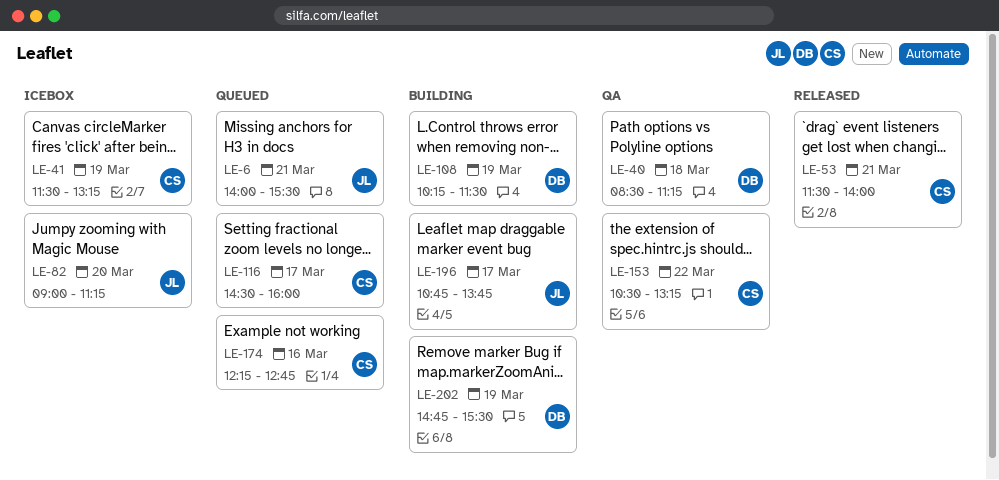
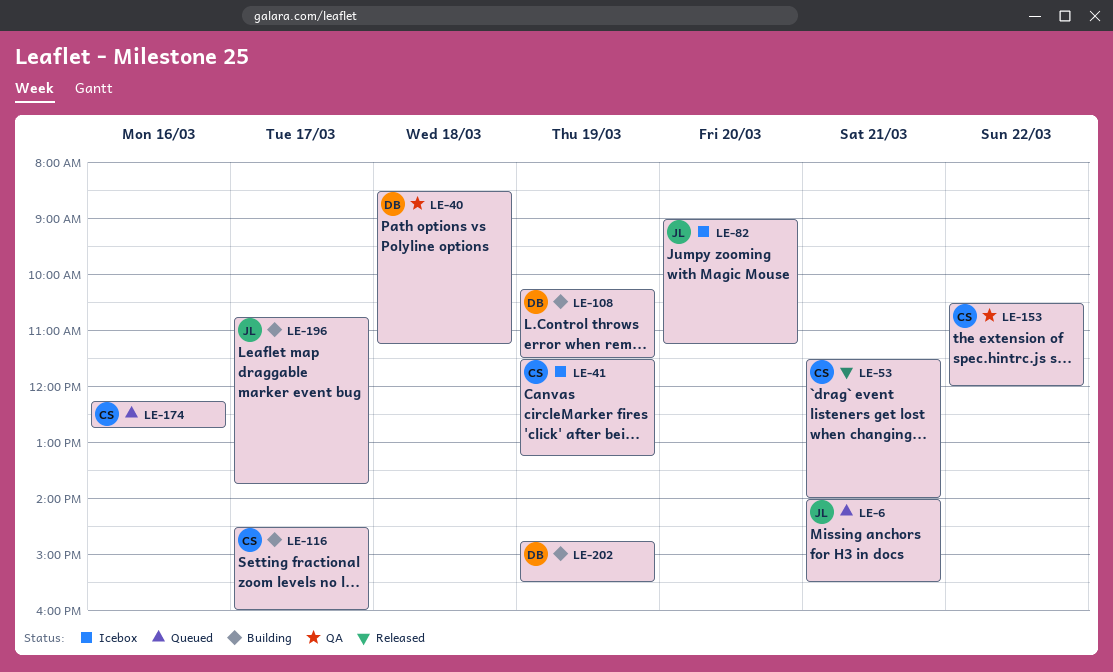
LE-116, status: Queued -> Building
LE-153, ends: 13:15 -> 12:00

